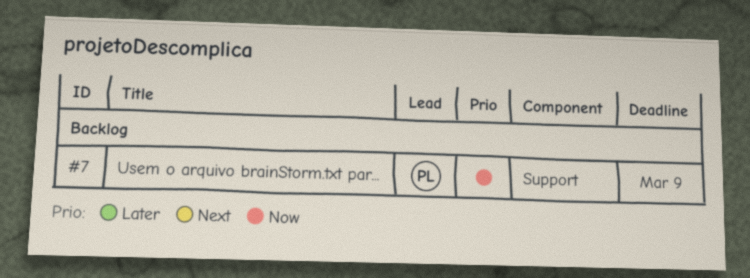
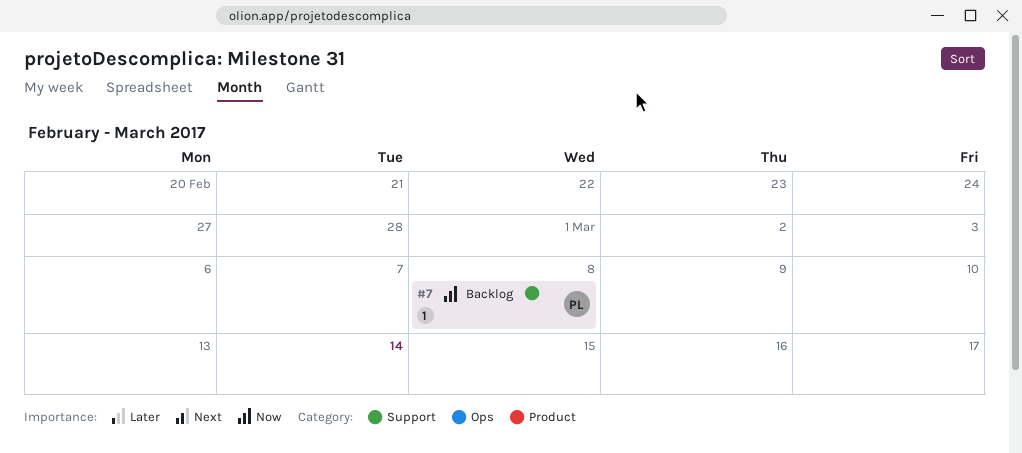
#7, due: Mar 9 -> Mar 8

